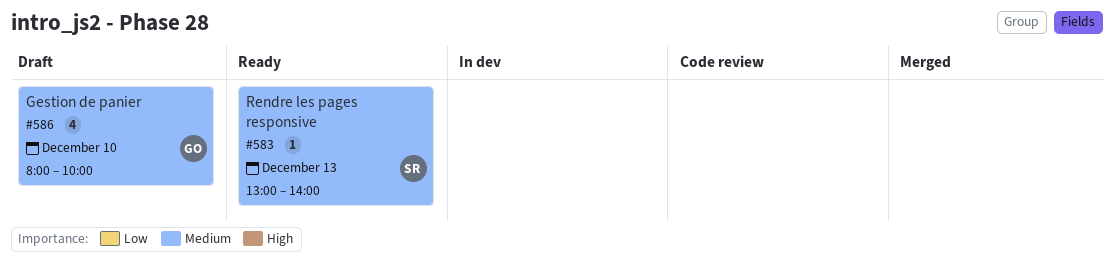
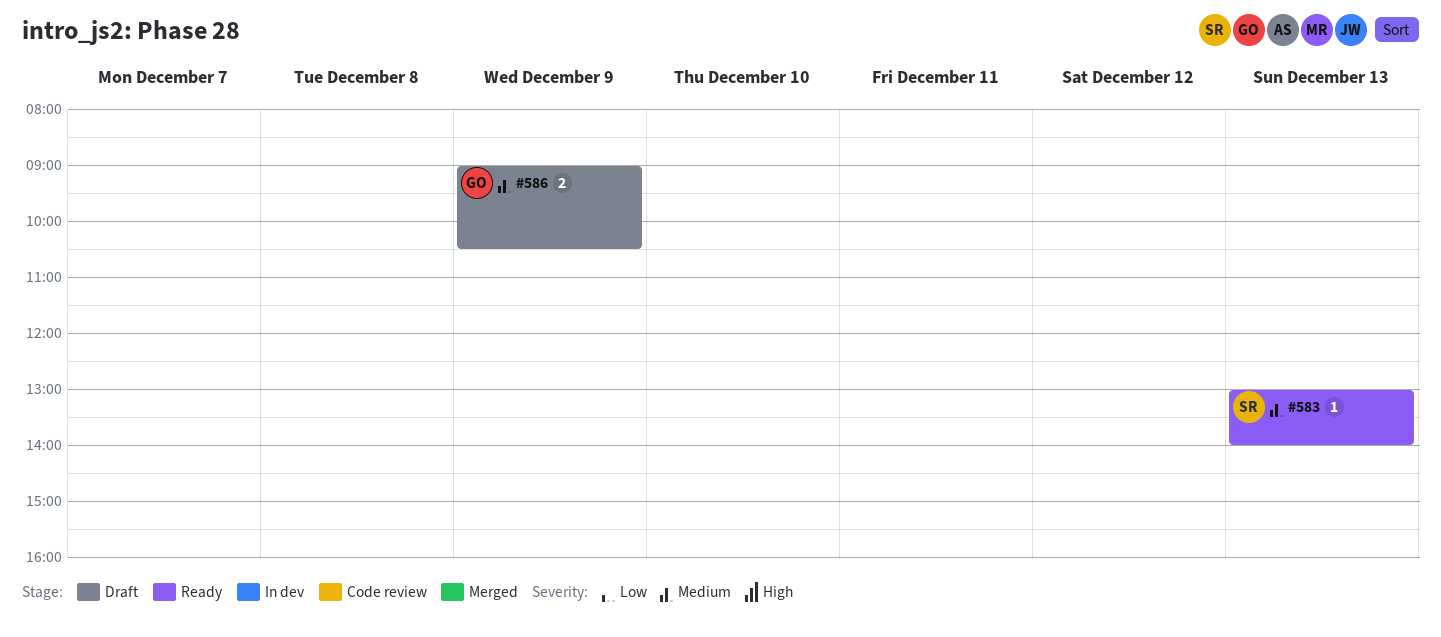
#586, estimate: 4 -> 2
#586, day: Dec 10 -> Dec 9
#586, begins: 08:00 -> 09:00
#586, ends: 10:00 -> 10:30

